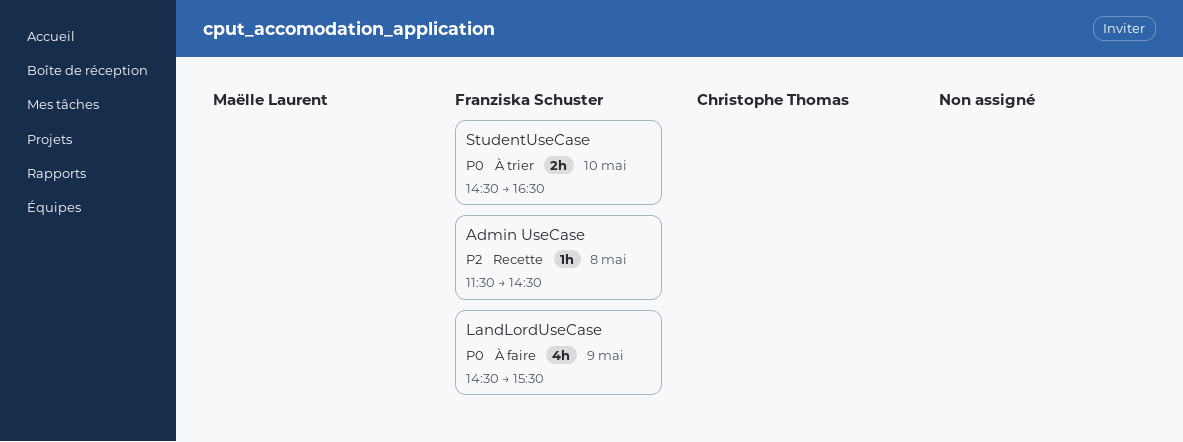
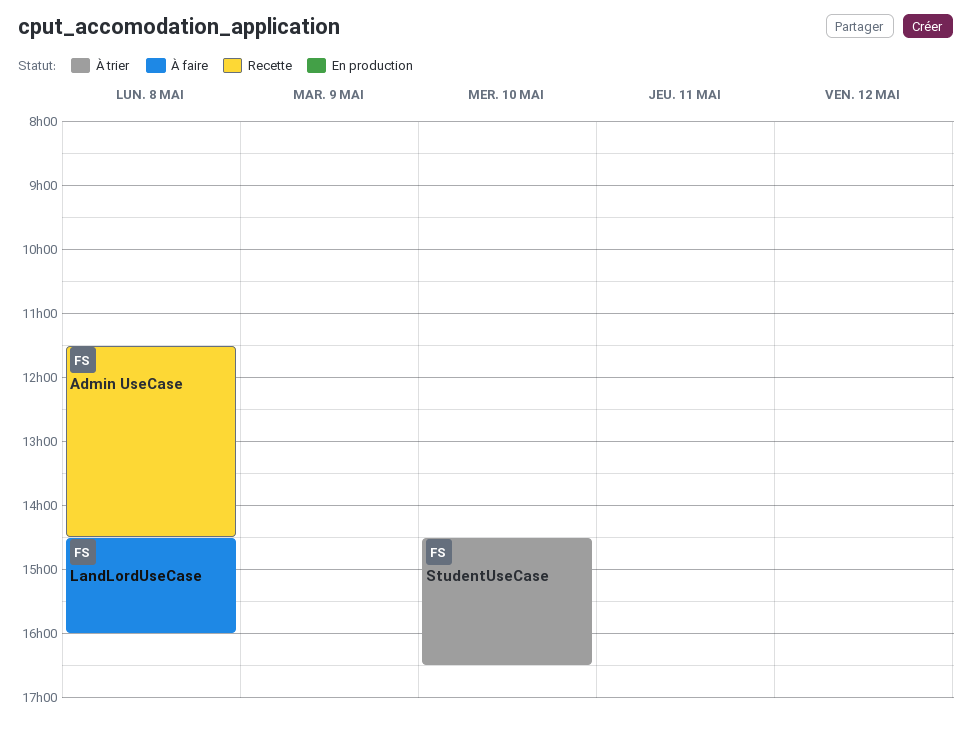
LandLordUseCase, day: May 9 -> May 8
LandLordUseCase, ends: 15:30 -> 16:00

